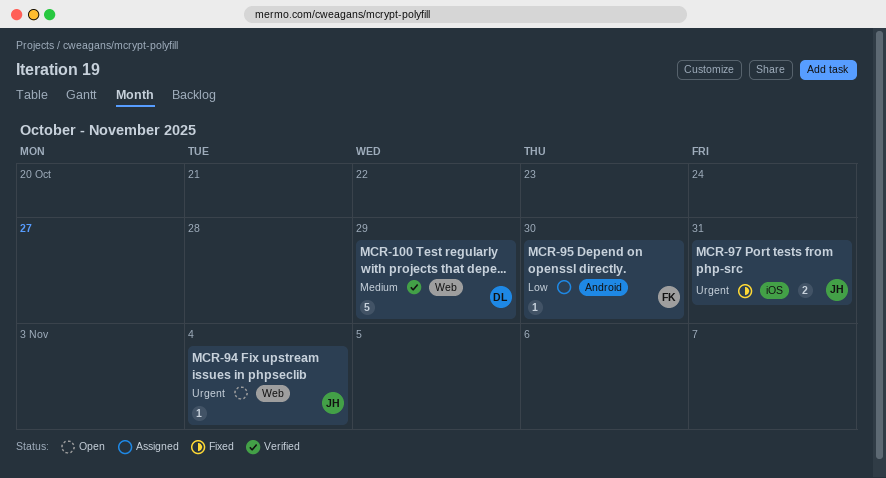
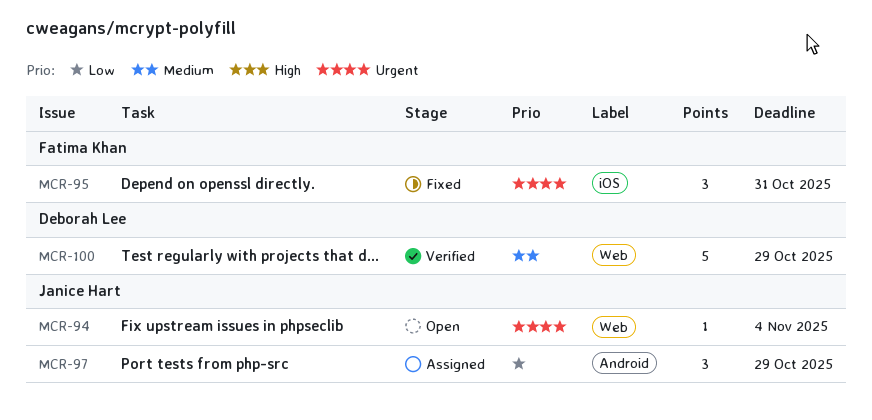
MCR-95, status: Assigned -> Fixed
MCR-95, priority: Low -> Urgent
MCR-95, label: Android -> iOS
MCR-95, estimate: 1 -> 3
MCR-95, due: Oct 30 -> Oct 31
MCR-97, status: Fixed -> Assigned
MCR-97, priority: Urgent -> Low
MCR-97, label: iOS -> Android
MCR-97, estimate: 2 -> 3
MCR-97, due: Oct 31 -> Oct 29

